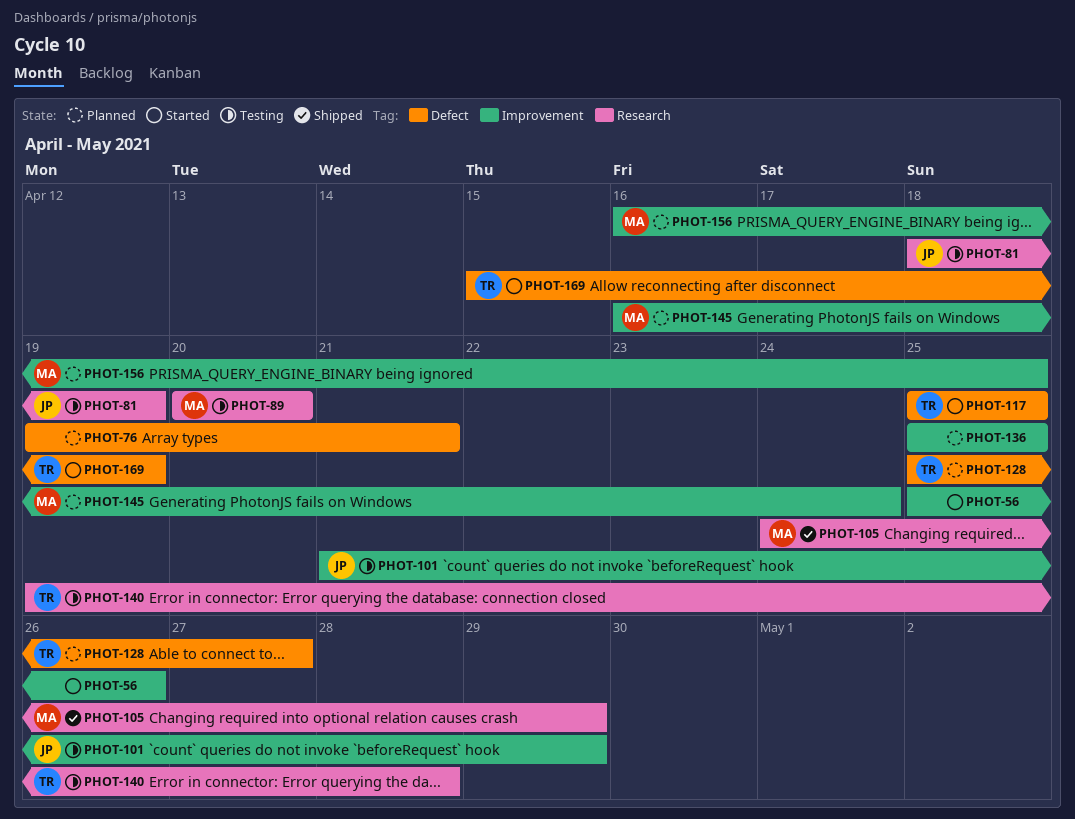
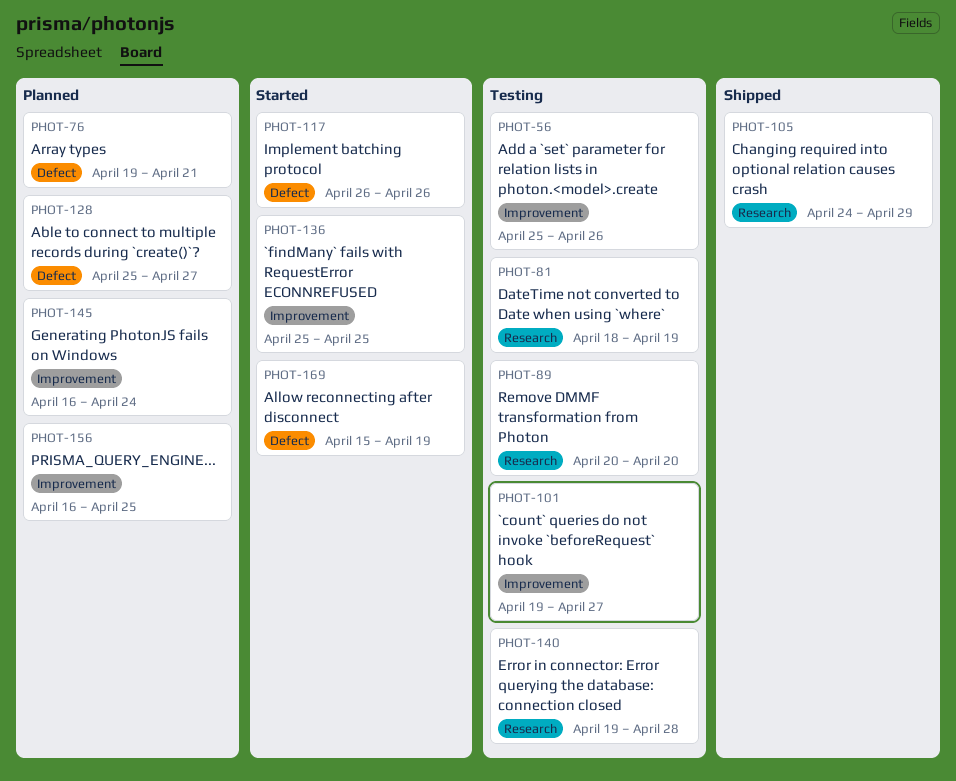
PHOT-56, status: Started -> Testing
PHOT-101, start: Apr 21 -> Apr 19
PHOT-101, due: Apr 29 -> Apr 27
PHOT-117, start: Apr 25 -> Apr 26
PHOT-117, due: Apr 25 -> Apr 26
PHOT-136, status: Planned -> Started

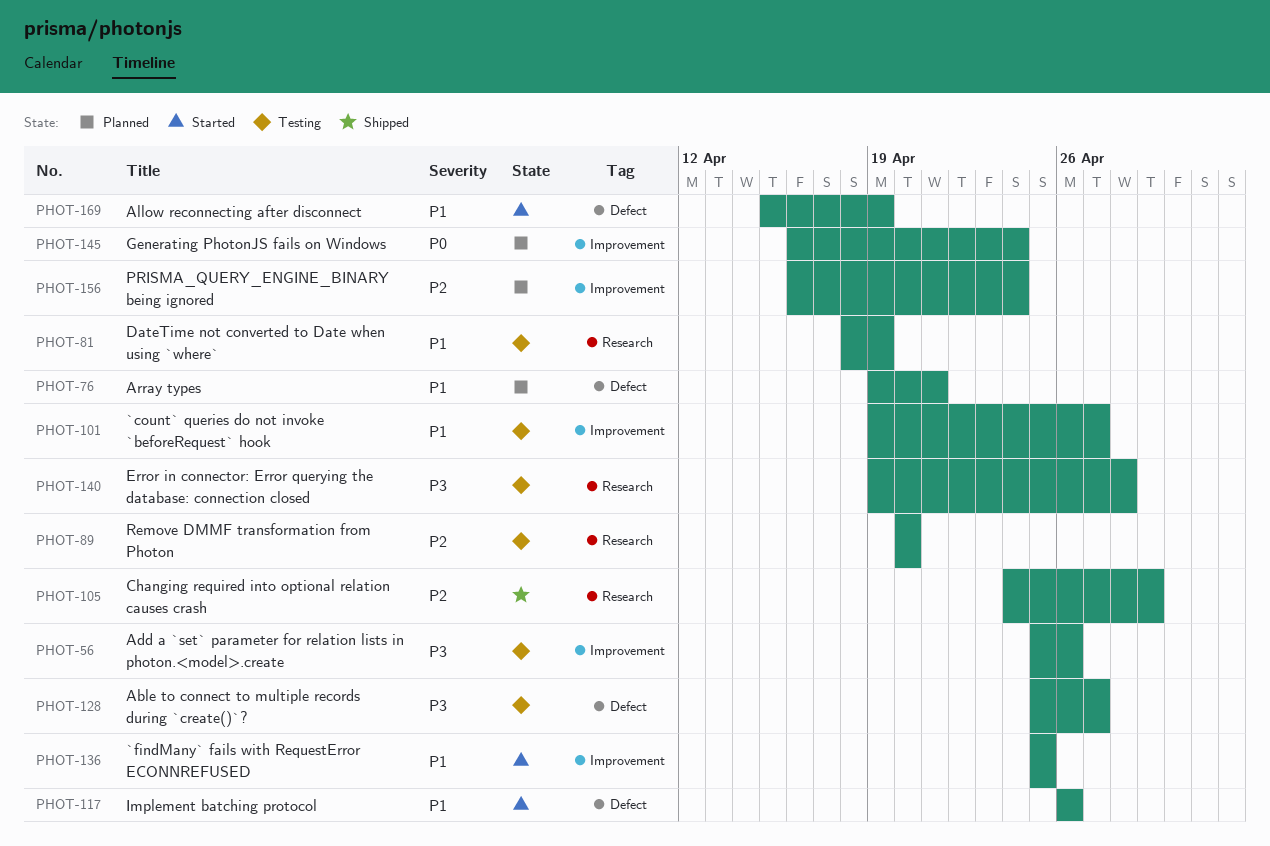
PHOT-128, status: Planned -> Testing
PHOT-156, due: Apr 25 -> Apr 24

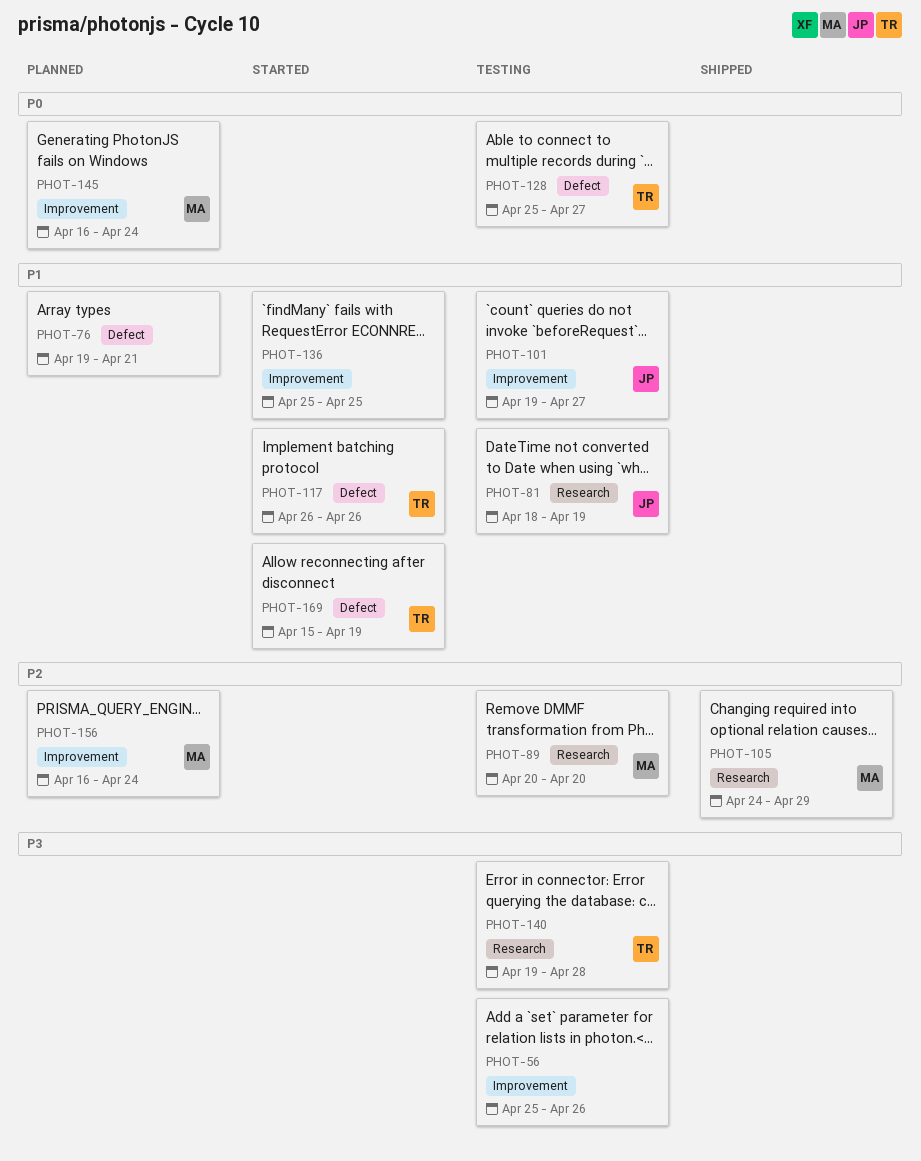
PHOT-128, priority: P3 -> P0

